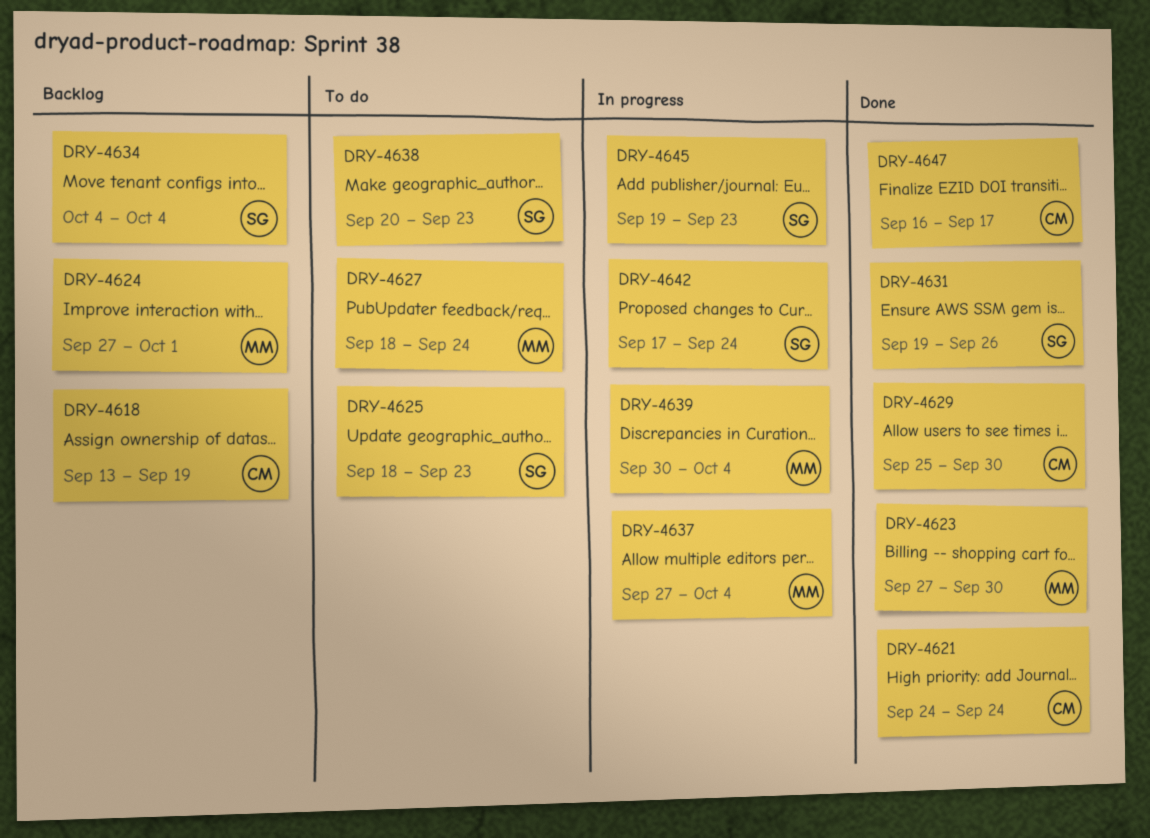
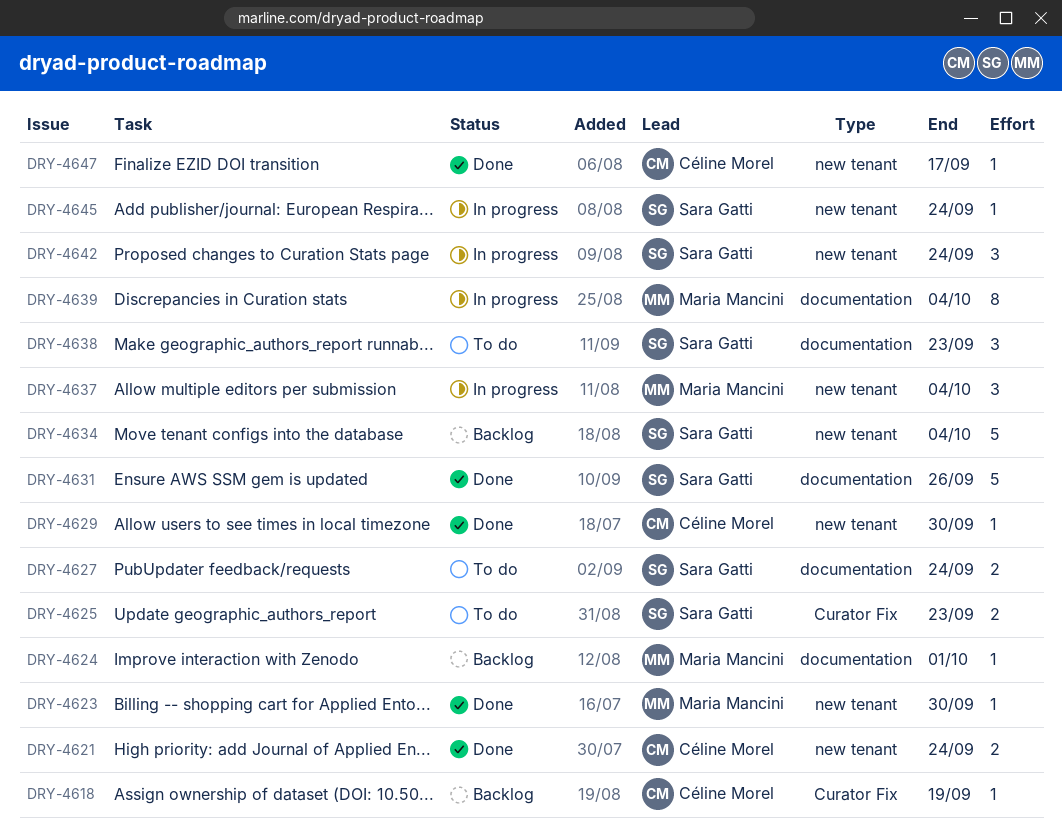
DRY-4627, owner: Maria Mancini -> Sara Gatti
DRY-4645, due: Sep 23 -> Sep 24

